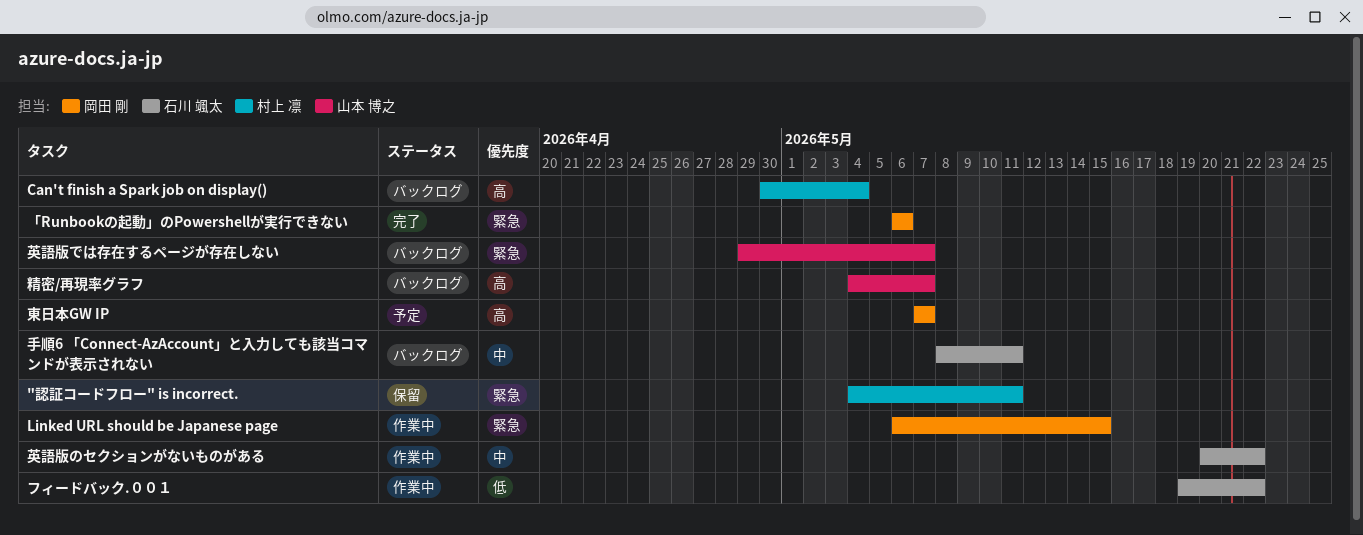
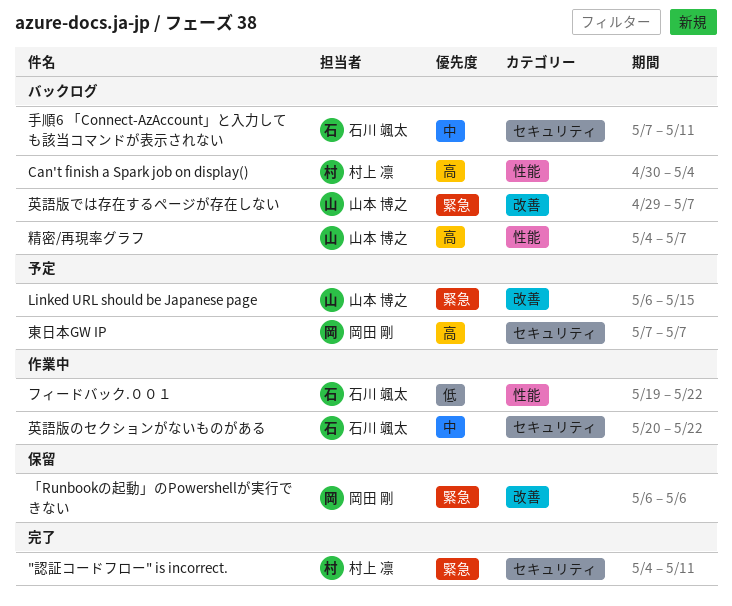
"認証コードフロー" is incorrect., status: 保留 -> 完了
Linked URL should be Japanese page, status: 作業中 -> 予定
Linked URL should be Japanese page, owner: 岡田 剛 -> 山本 博之
「Runbookの起動」のPowershellが実行できない, status: 完了 -> 保留
手順6 「Connect-AzAccount」と入力しても該当コマンドが表示されない, start: May 8 -> May 7

